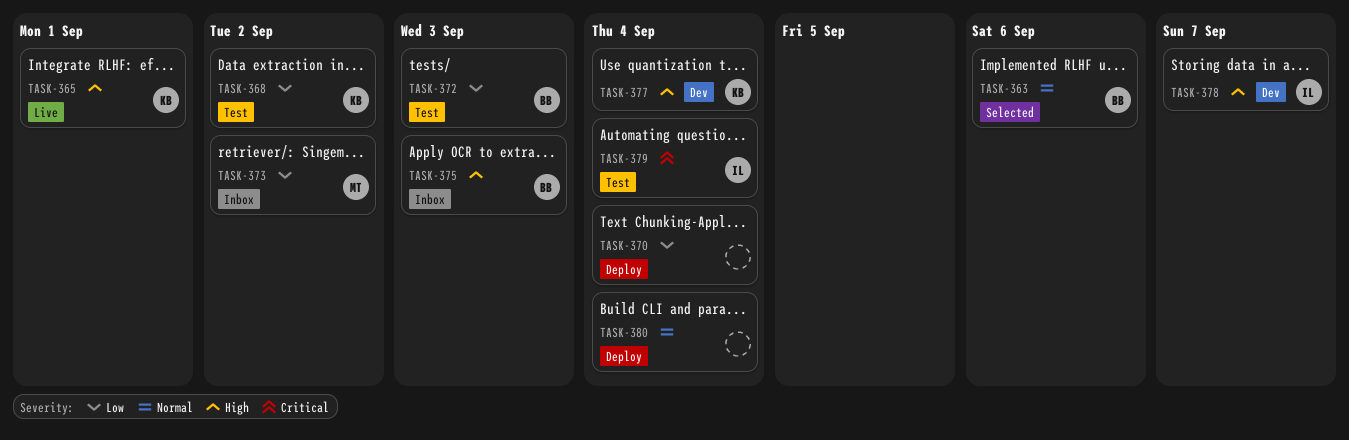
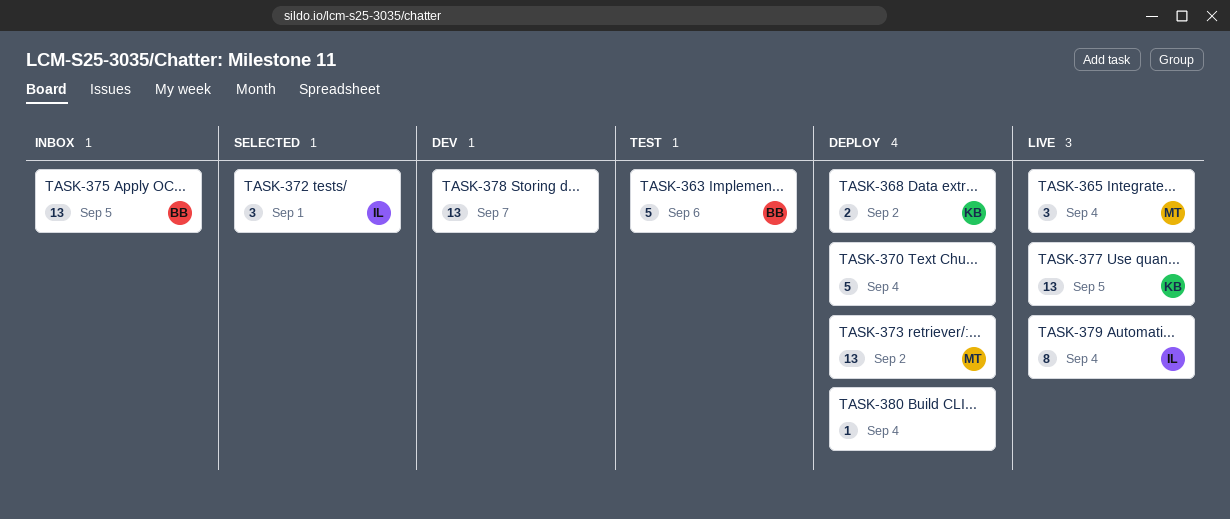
TASK-363, status: Selected -> Test
TASK-365, owner: KB -> MT
TASK-365, due: Sep 1 -> Sep 4
TASK-368, status: Test -> Deploy
TASK-372, status: Test -> Selected
TASK-372, owner: BB -> IL
TASK-372, due: Sep 3 -> Sep 1
TASK-373, status: Inbox -> Deploy
TASK-375, due: Sep 3 -> Sep 5
TASK-377, status: Dev -> Live
TASK-377, due: Sep 4 -> Sep 5
TASK-378, owner: IL -> none
TASK-379, status: Test -> Live

